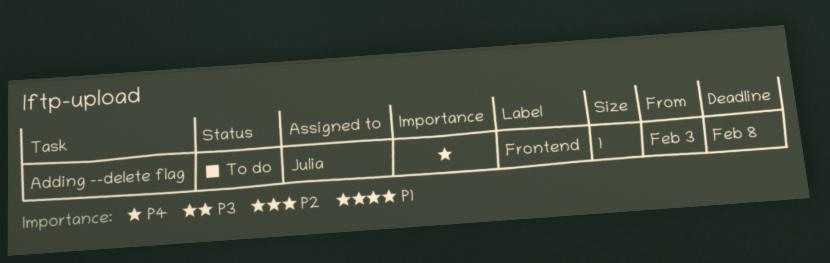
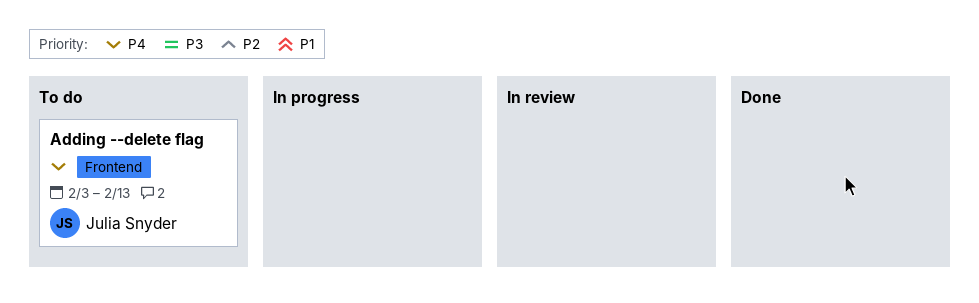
Adding --delete flag, due: Feb 8 -> Feb 13

